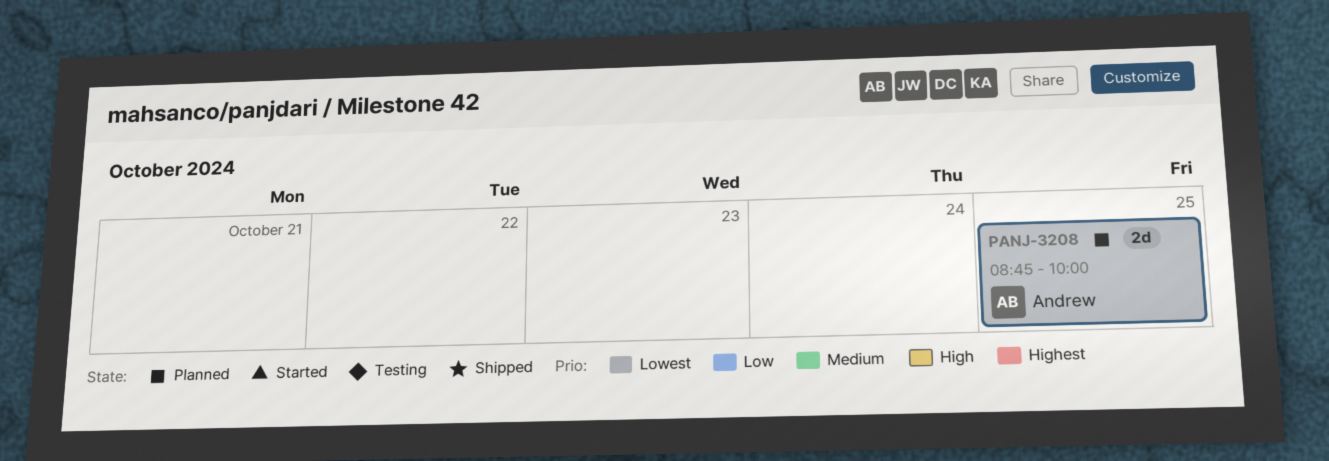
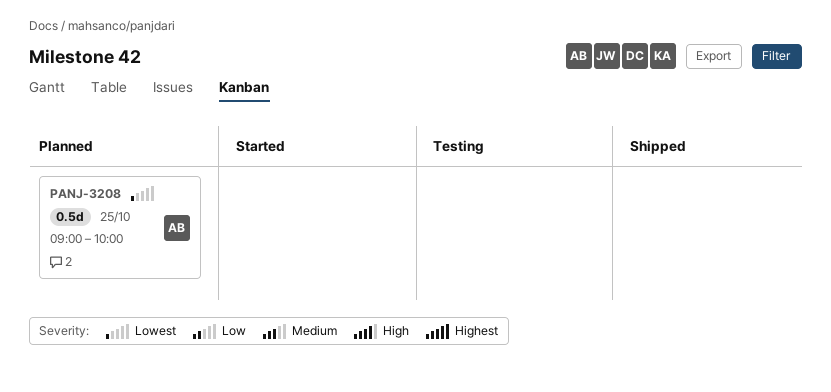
PANJ-3208, estimate: 2d -> 0.5d
PANJ-3208, begins: 08:45 -> 09:00

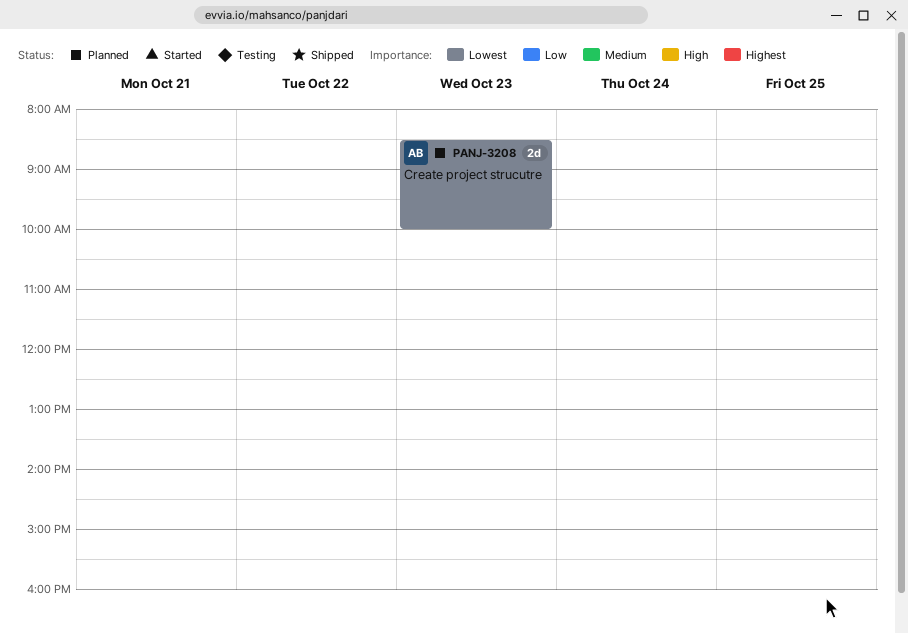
PANJ-3208, estimate: 0.5d -> 2d
PANJ-3208, day: Oct 25 -> Oct 23
PANJ-3208, begins: 09:00 -> 08:30

